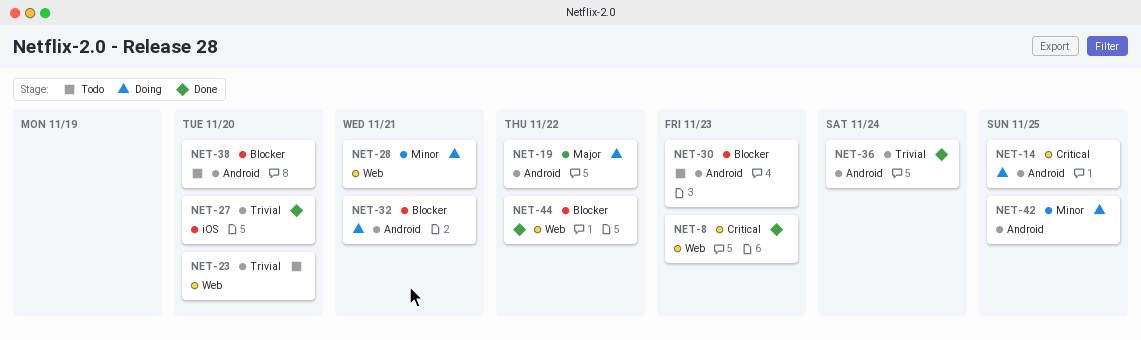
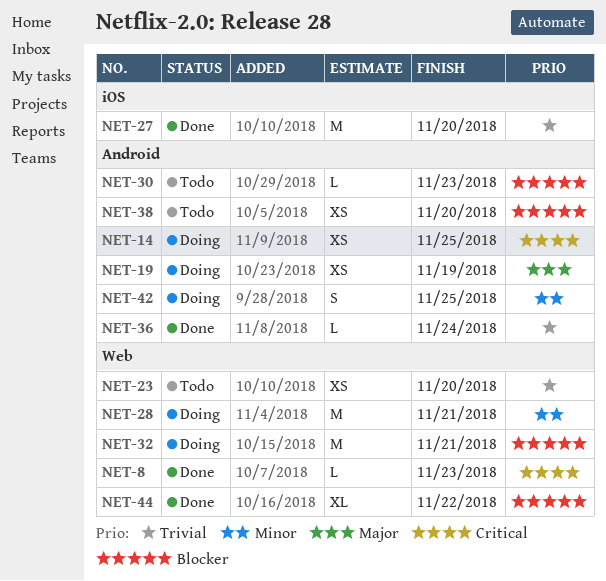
NET-19, due: Nov 22 -> Nov 19
NET-32, label: Android -> Web

